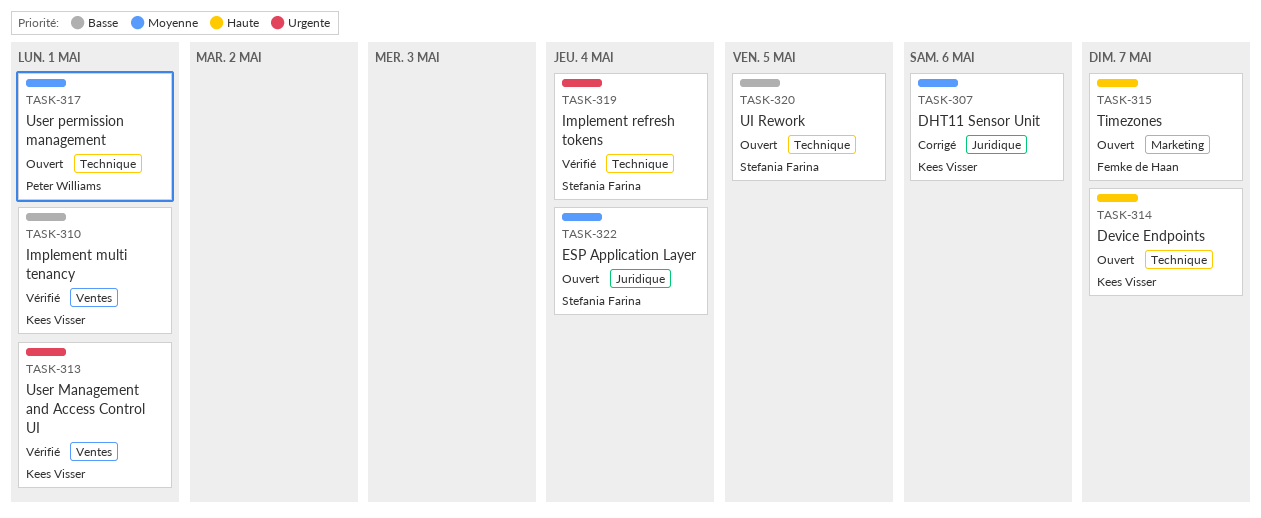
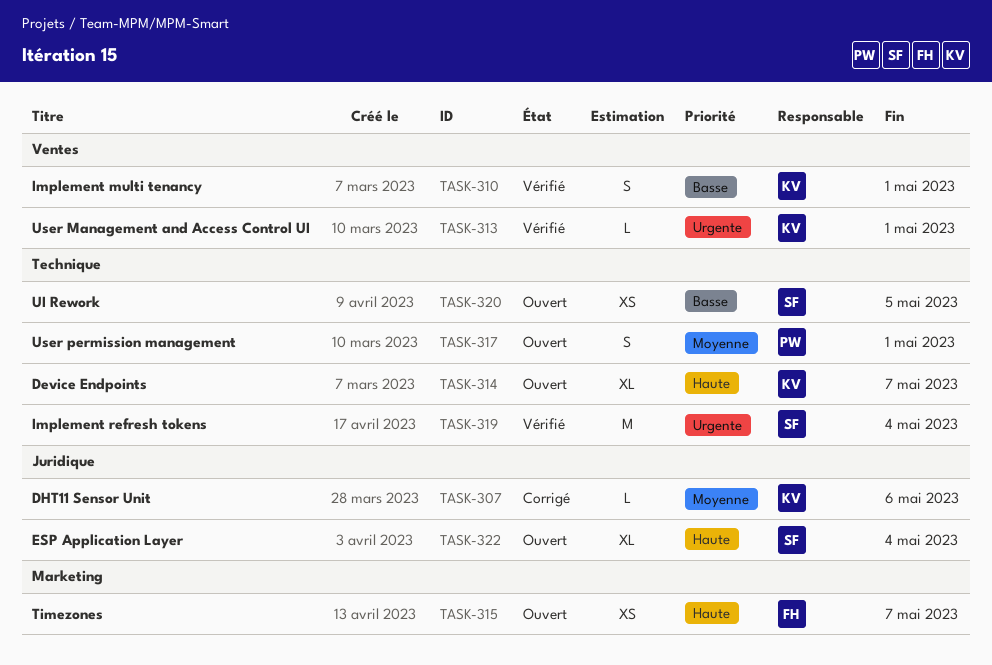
TASK-322, priority: Moyenne -> Haute

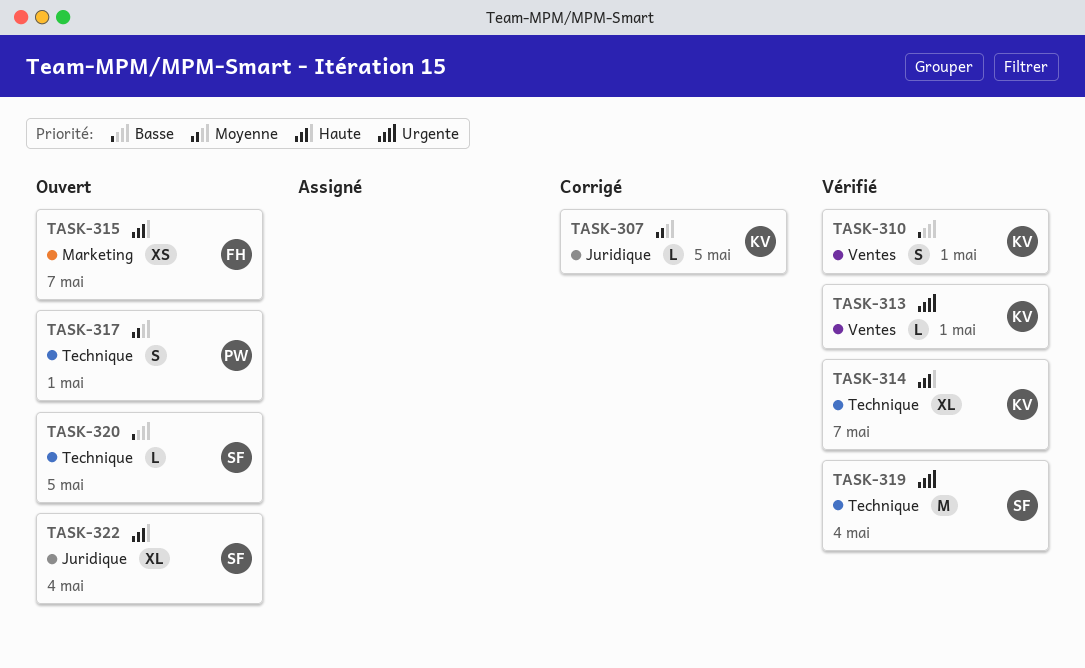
TASK-307, due: May 6 -> May 5
TASK-314, status: Ouvert -> Vérifié
TASK-320, estimate: XS -> L

